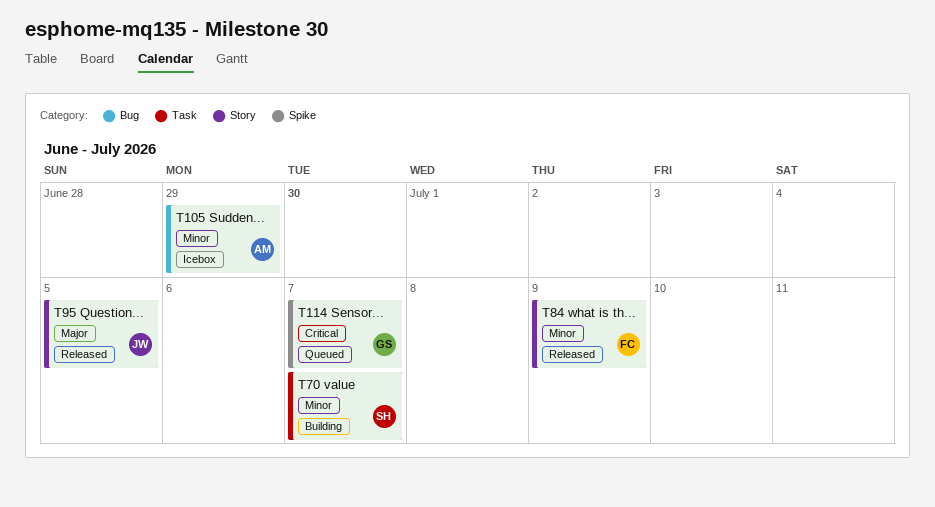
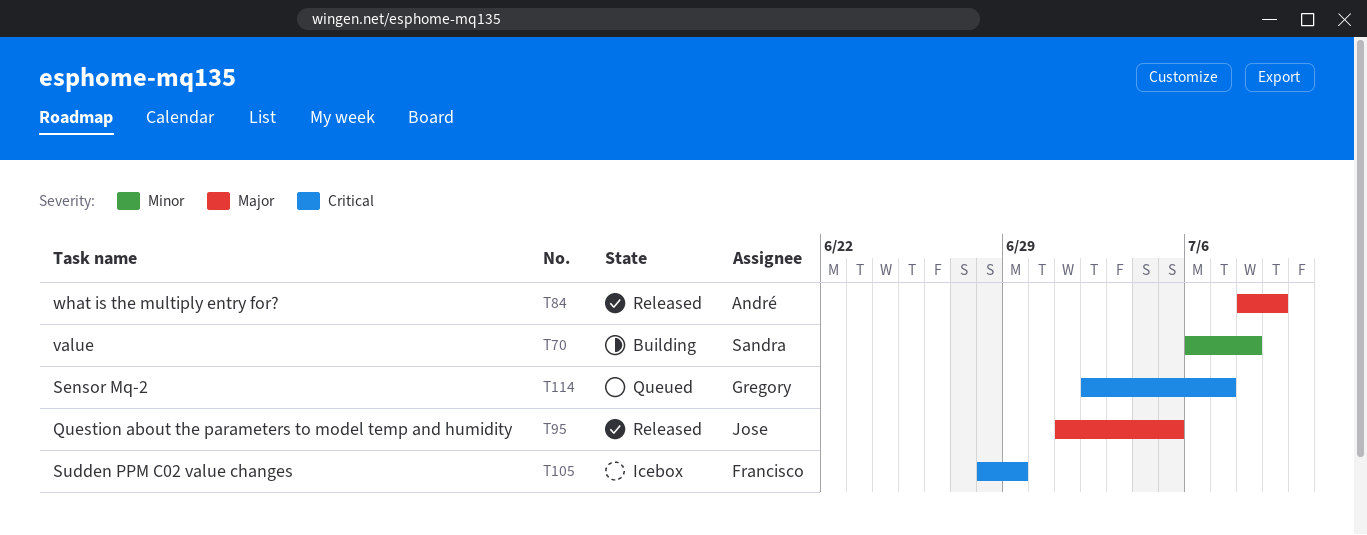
T70, due: Jul 7 -> Jul 8
T84, owner: Francisco -> André
T84, priority: Minor -> Major
T105, owner: André -> Francisco
T105, priority: Minor -> Critical

